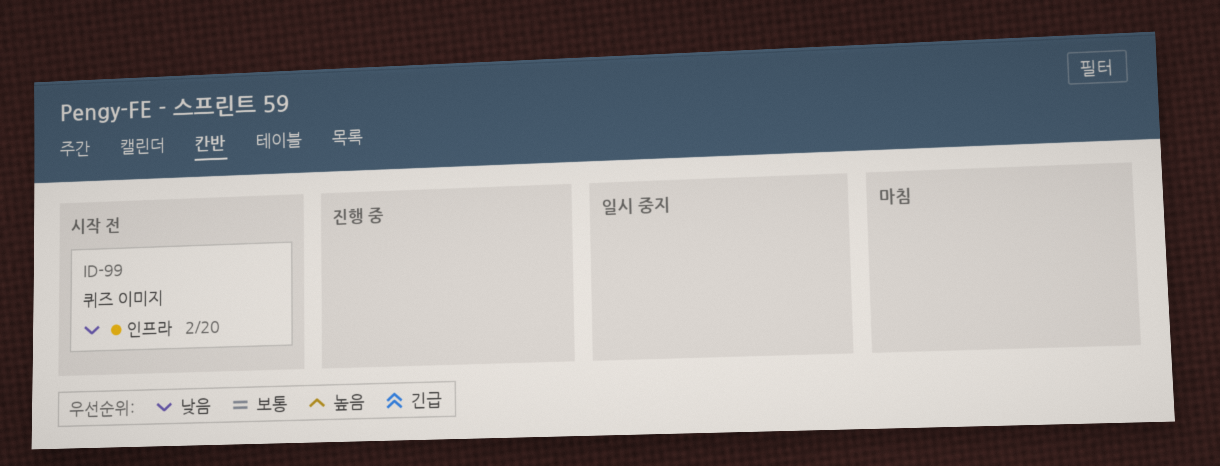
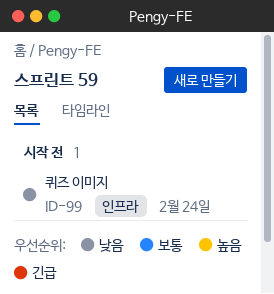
ID-99, due: Feb 20 -> Feb 24

